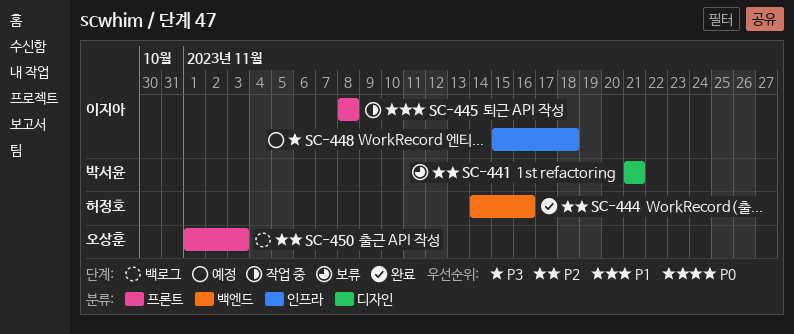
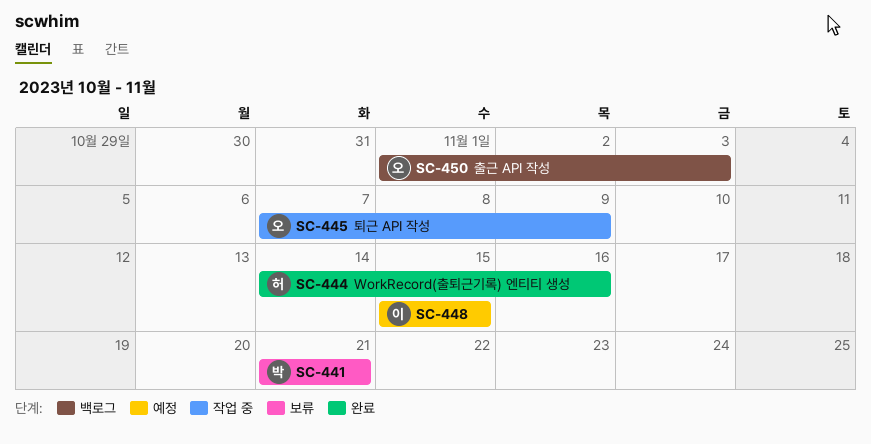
SC-445, owner: 이지아 -> 오상훈
SC-445, start: Nov 8 -> Nov 7
SC-445, due: Nov 8 -> Nov 9
SC-448, due: Nov 18 -> Nov 15

